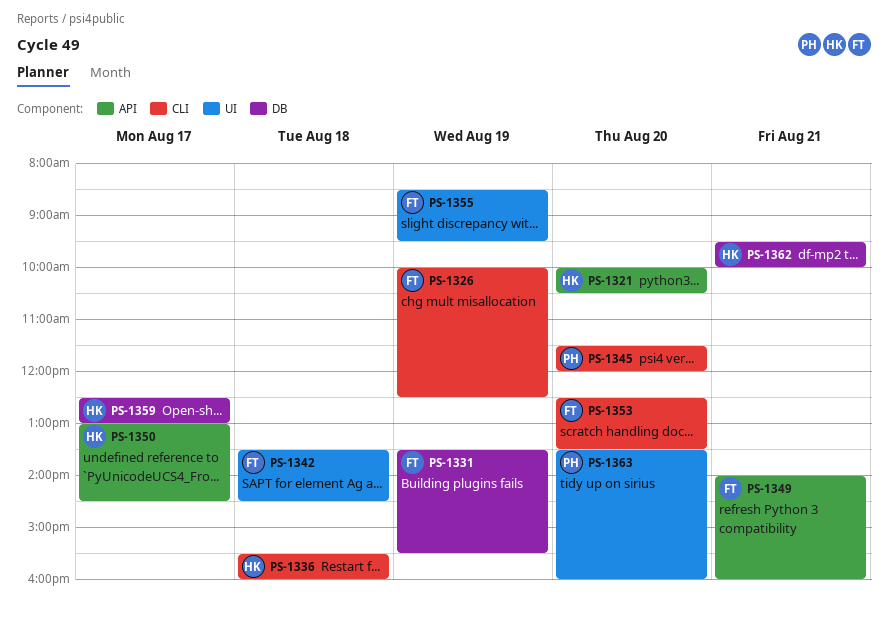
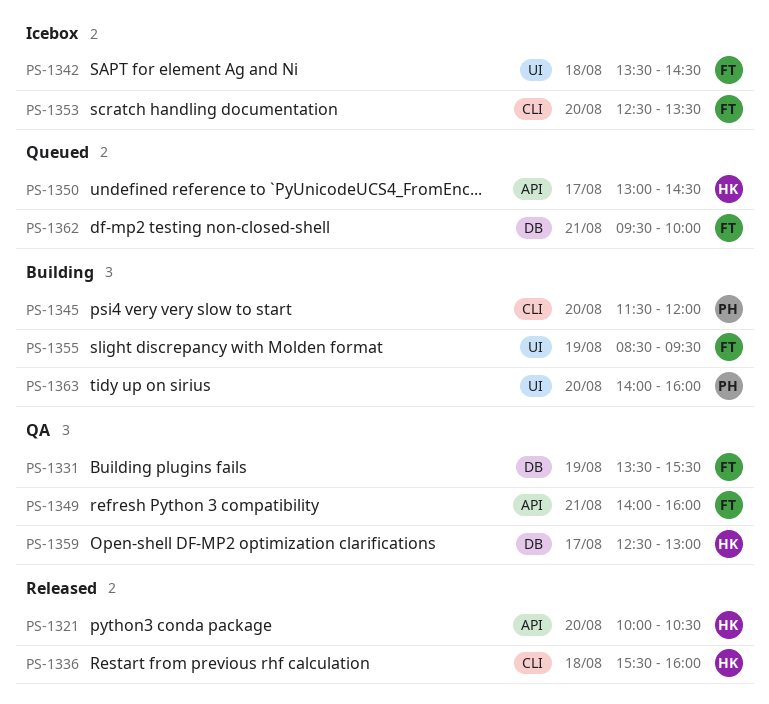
PS-1326: present -> none
PS-1362, owner: HK -> FT
PS-1363, begins: 13:30 -> 14:00

